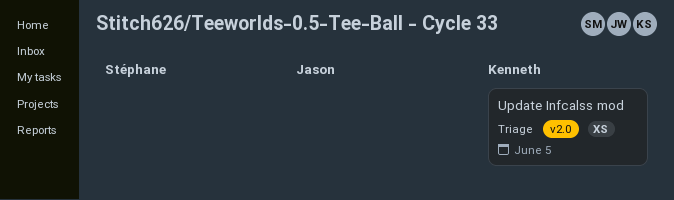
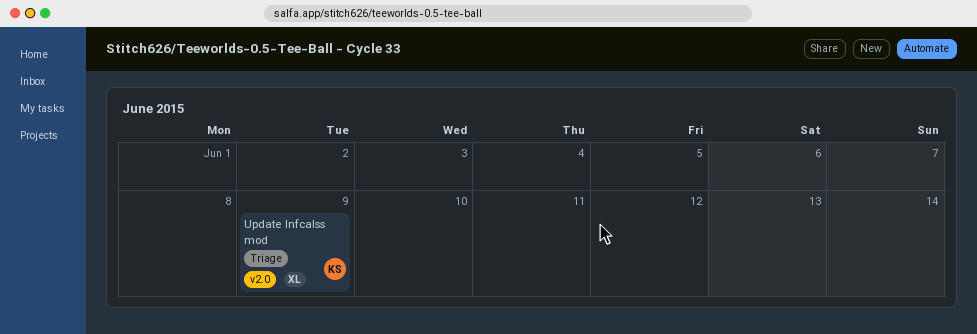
Update Infcalss mod, estimate: XS -> XL
Update Infcalss mod, due: Jun 5 -> Jun 9

